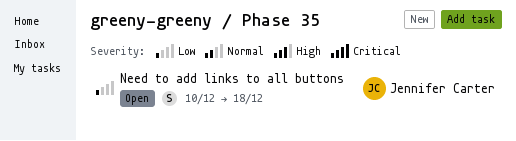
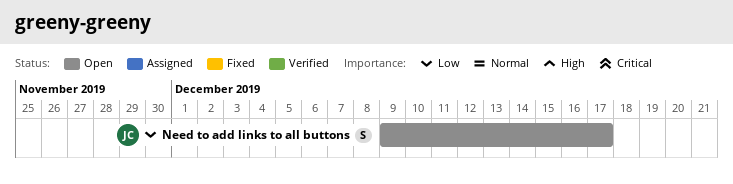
Need to add links to all buttons, start: Dec 10 -> Dec 9
Need to add links to all buttons, due: Dec 18 -> Dec 17

